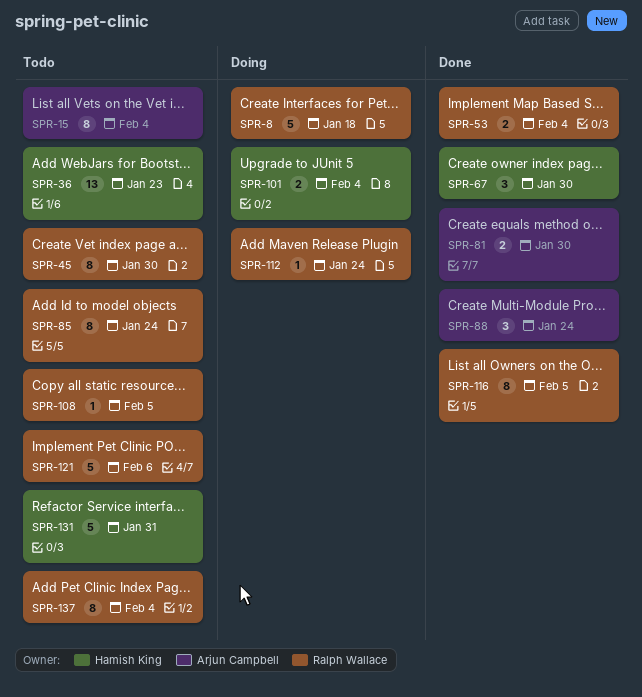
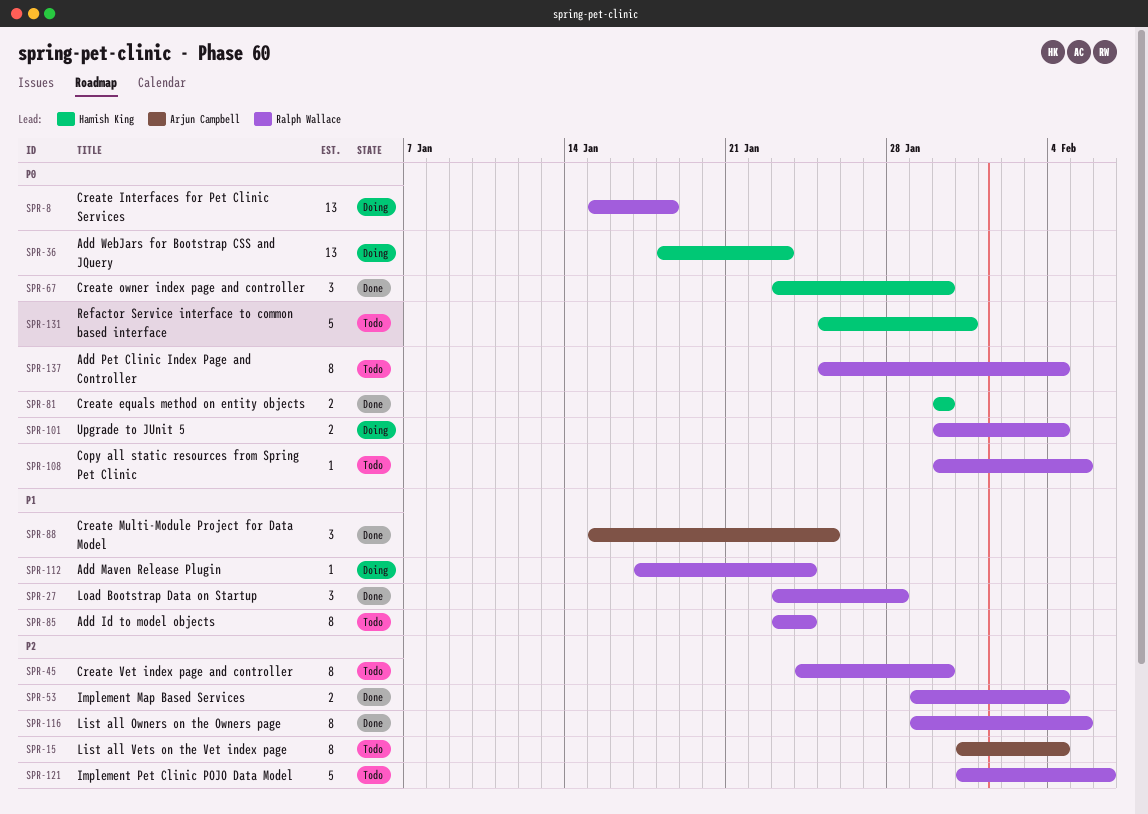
SPR-8, estimate: 5 -> 13
SPR-27: none -> present
SPR-36, status: Todo -> Doing
SPR-81, owner: Arjun Campbell -> Hamish King
SPR-88, due: Jan 24 -> Jan 25
SPR-101, owner: Hamish King -> Ralph Wallace

